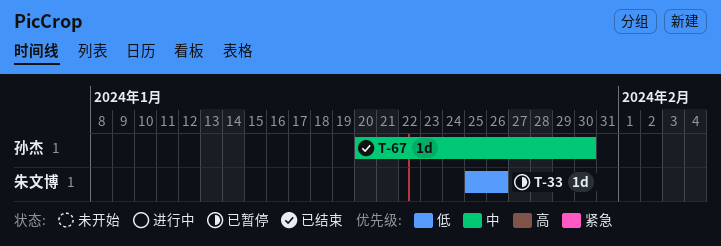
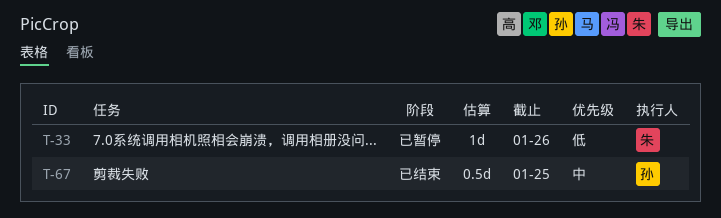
T-67, estimate: 1d -> 0.5d
T-67, due: Jan 30 -> Jan 25

